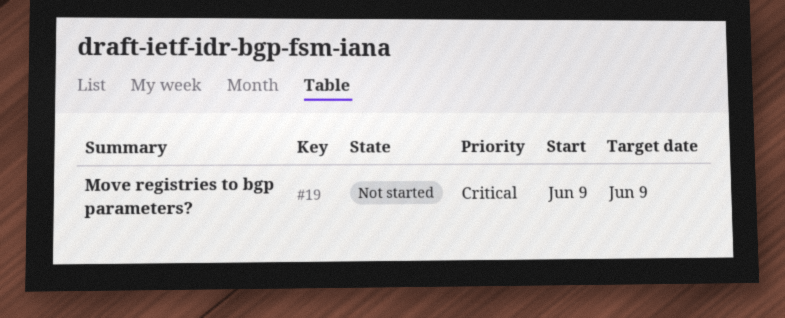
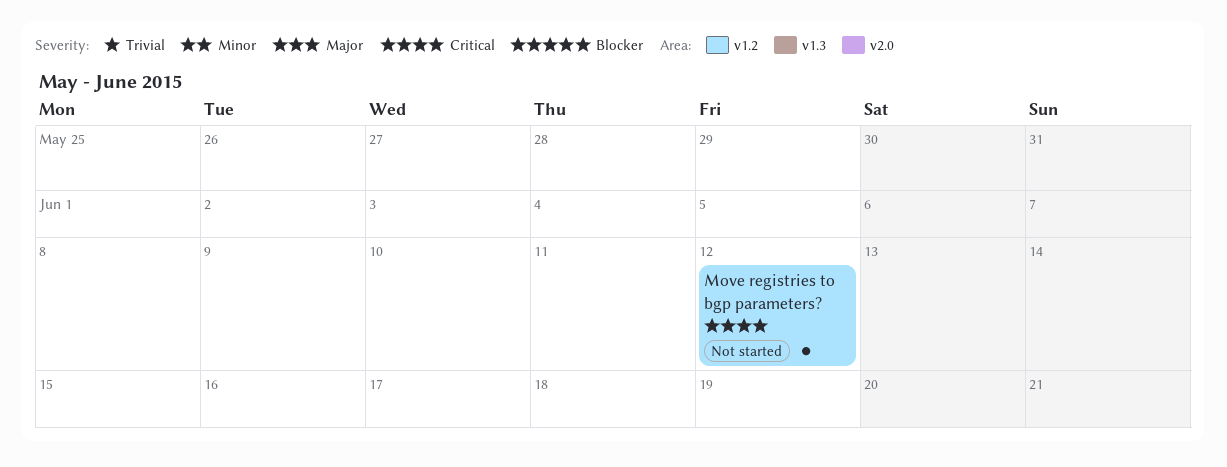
Move registries to bgp parameters?, due: Jun 9 -> Jun 12

